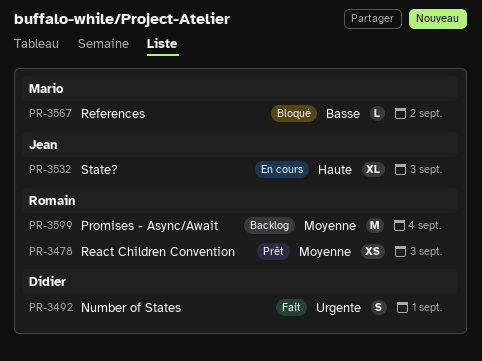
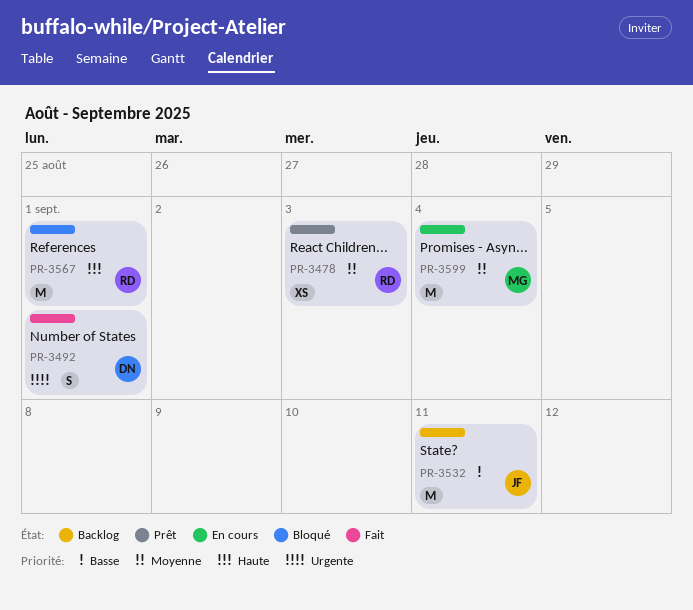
PR-3532, status: En cours -> Backlog
PR-3532, priority: Haute -> Basse
PR-3532, estimate: XL -> M
PR-3532, due: Sep 3 -> Sep 11
PR-3567, owner: Mario -> Romain
PR-3567, priority: Basse -> Haute
PR-3567, estimate: L -> M
PR-3567, due: Sep 2 -> Sep 1
PR-3599, status: Backlog -> En cours
PR-3599, owner: Romain -> Mario

